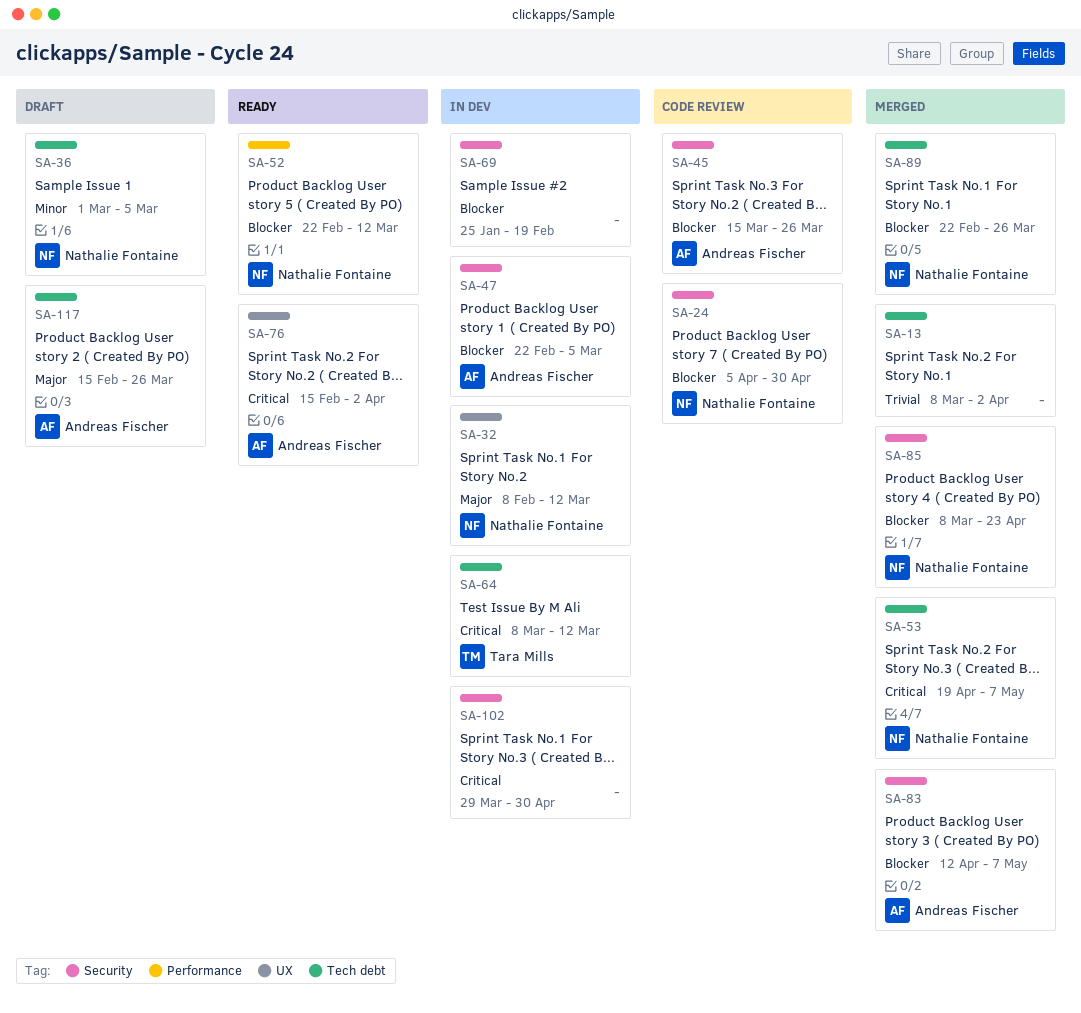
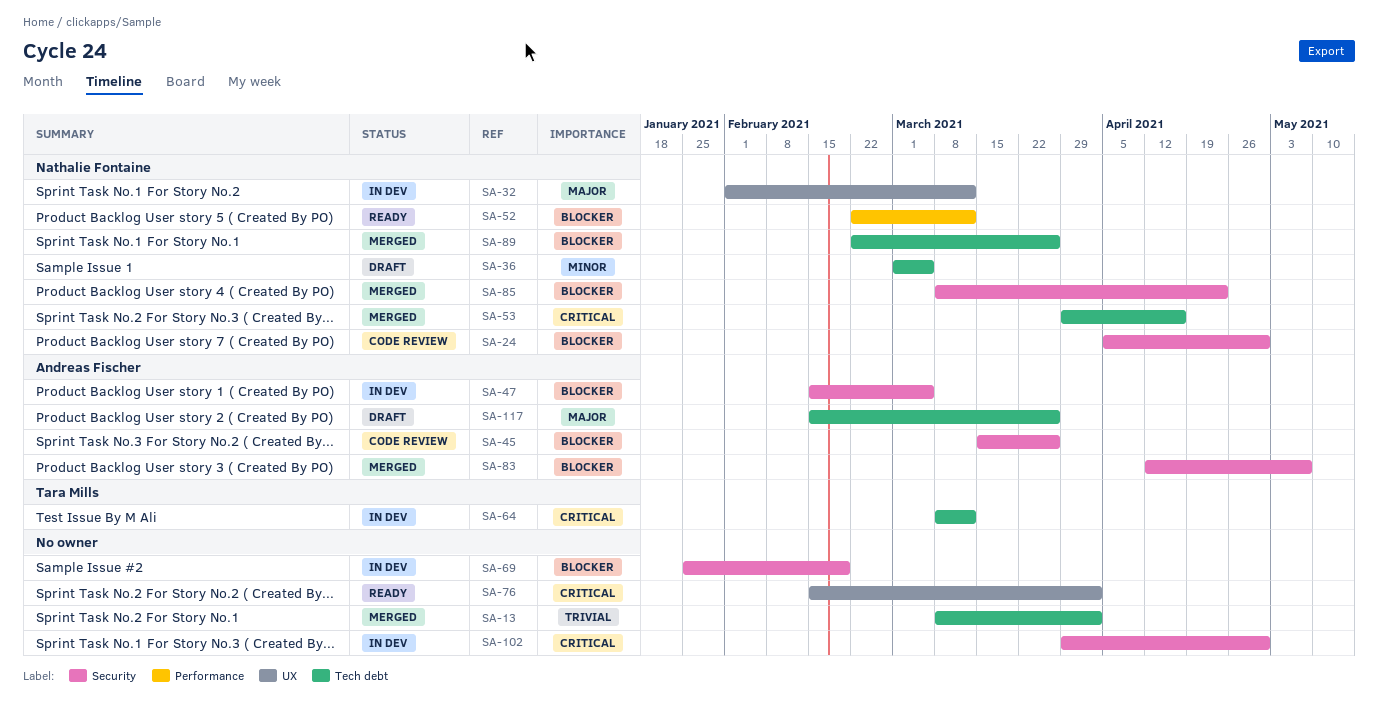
SA-32, start: Feb 8 -> Feb 1
SA-47, start: Feb 22 -> Feb 15
SA-53, start: Apr 19 -> Mar 29
SA-53, due: May 7 -> Apr 16
SA-76, owner: Andreas Fischer -> none

